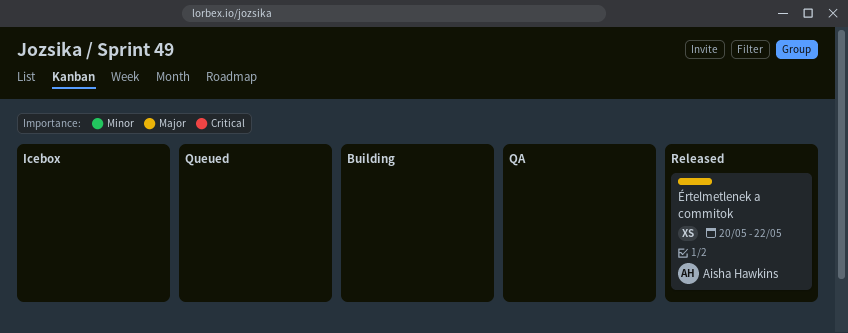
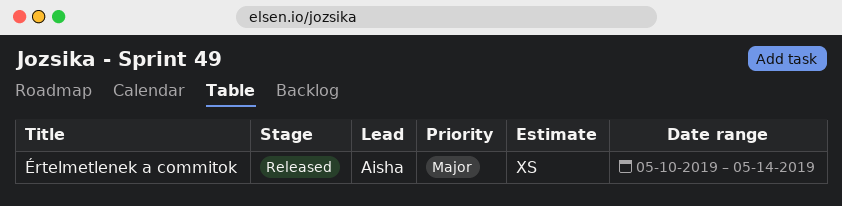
Értelmetlenek a commitok, start: May 20 -> May 10
Értelmetlenek a commitok, due: May 22 -> May 14

